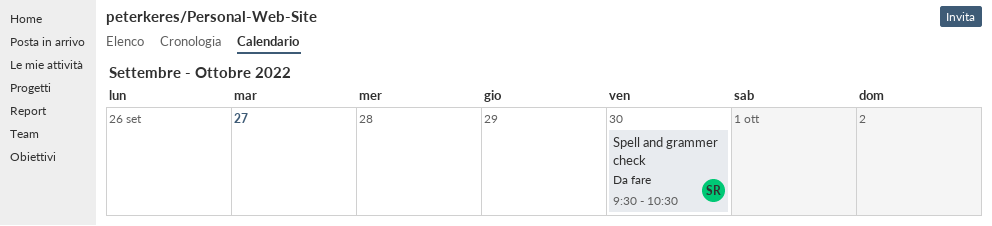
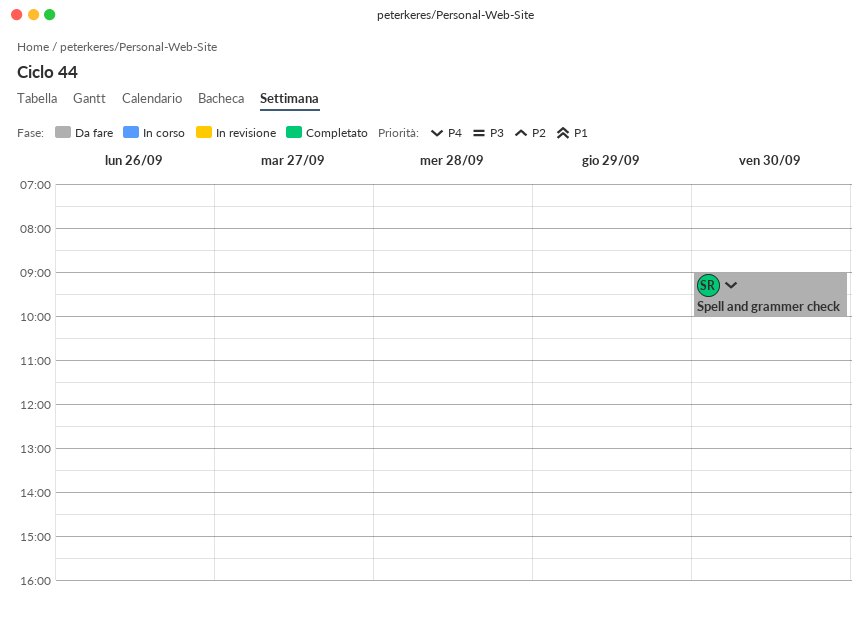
Spell and grammer check, begins: 09:30 -> 09:00
Spell and grammer check, ends: 10:30 -> 10:00

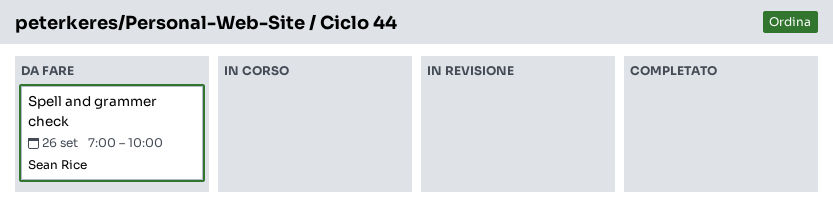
Spell and grammer check, day: Sep 30 -> Sep 26
Spell and grammer check, begins: 09:00 -> 07:00

